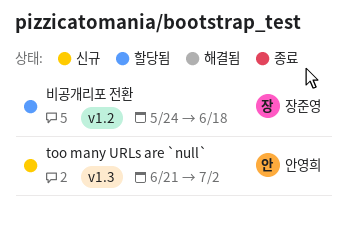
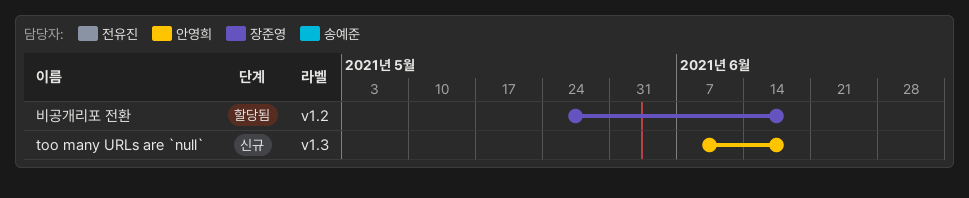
too many URLs are `null`, start: Jun 21 -> Jun 7
too many URLs are `null`, due: Jul 2 -> Jun 18

